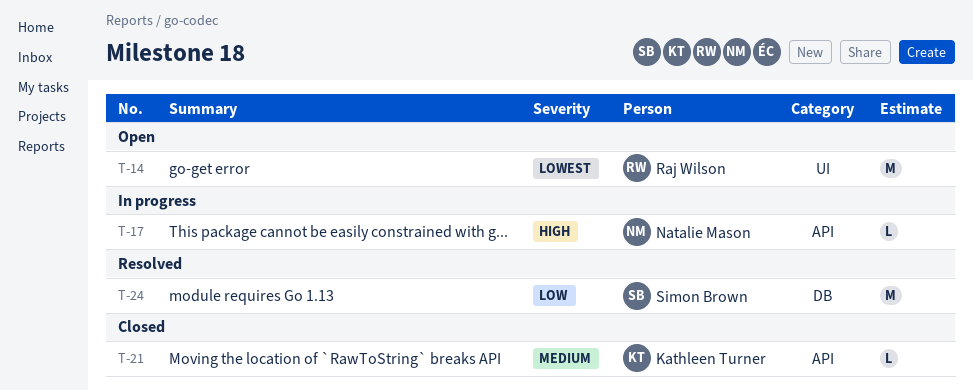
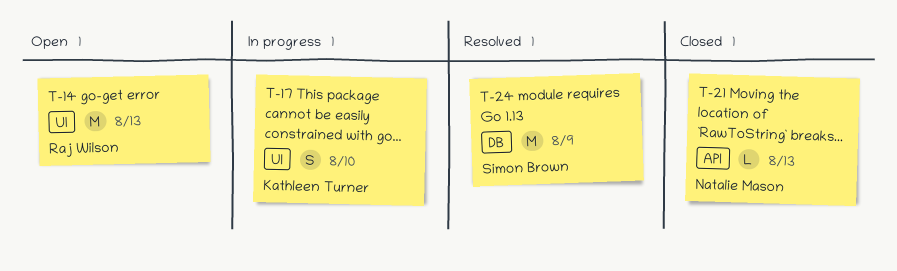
T-17, owner: Natalie Mason -> Kathleen Turner
T-17, label: API -> UI
T-17, estimate: L -> S
T-21, owner: Kathleen Turner -> Natalie Mason

